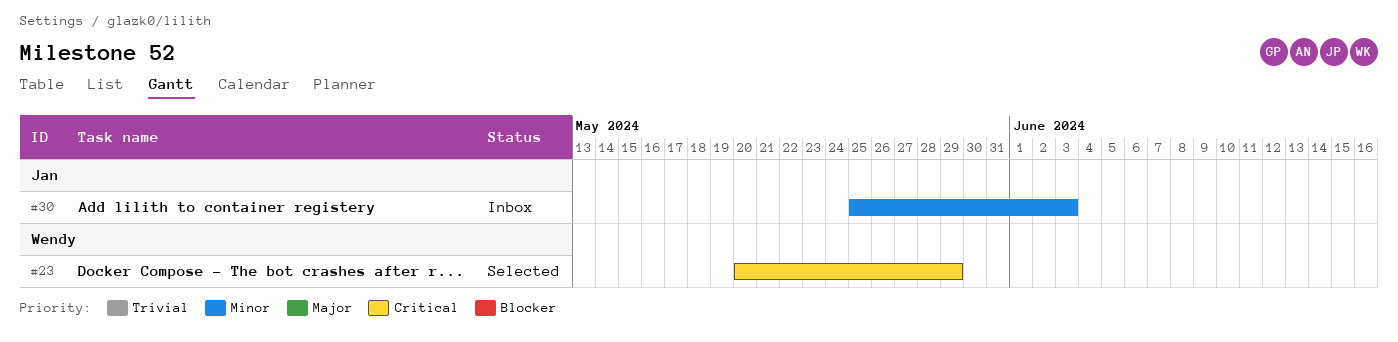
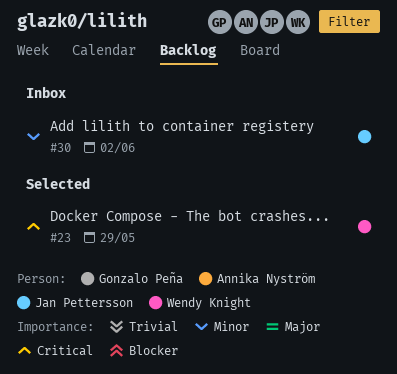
#30, due: Jun 3 -> Jun 2

